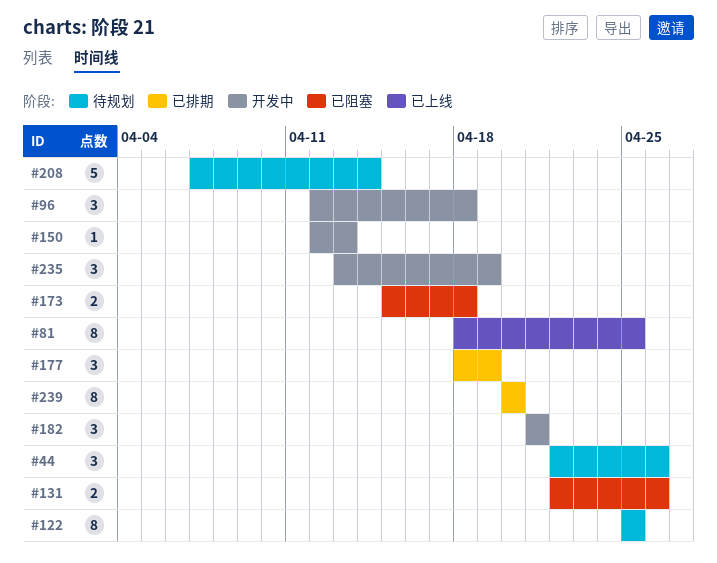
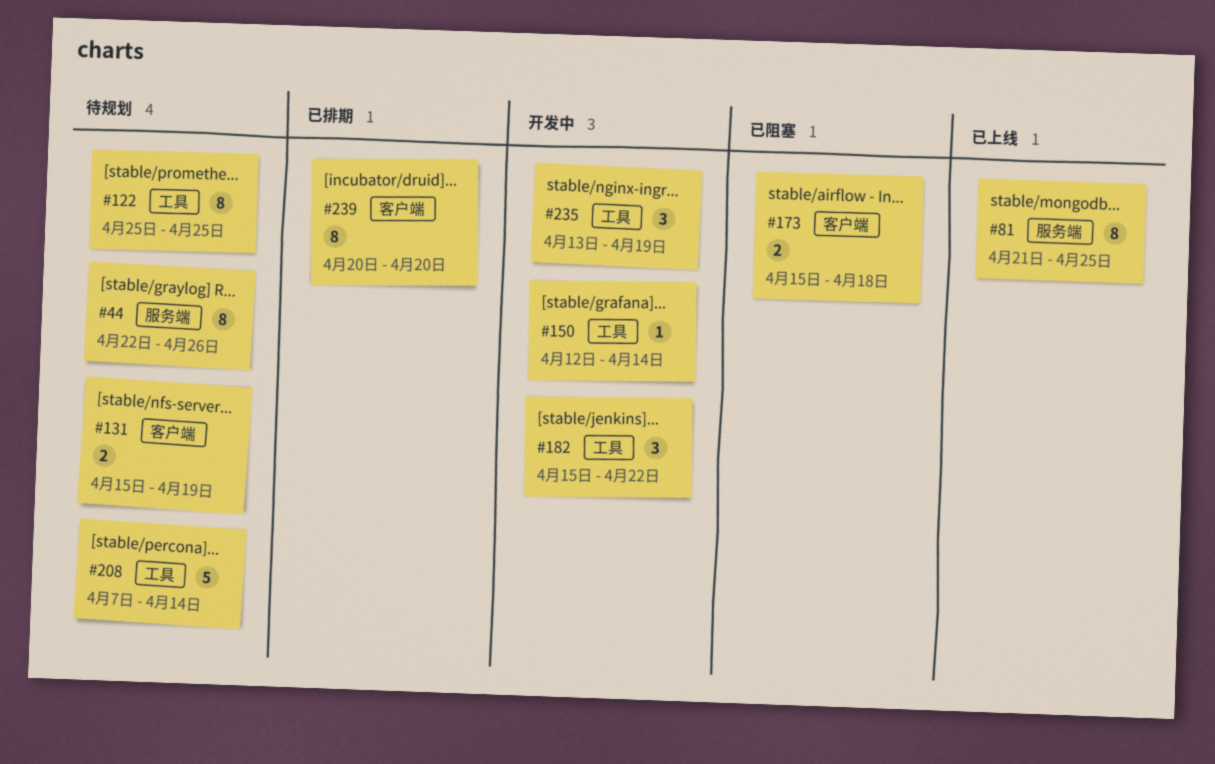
#44, estimate: 3 -> 8
#81, start: Apr 18 -> Apr 21
#96: present -> none
#131, status: 已阻塞 -> 待规划
#131, start: Apr 22 -> Apr 15
#131, due: Apr 26 -> Apr 19
#150, due: Apr 13 -> Apr 14
#177: present -> none
#182, start: Apr 21 -> Apr 15
#182, due: Apr 21 -> Apr 22

